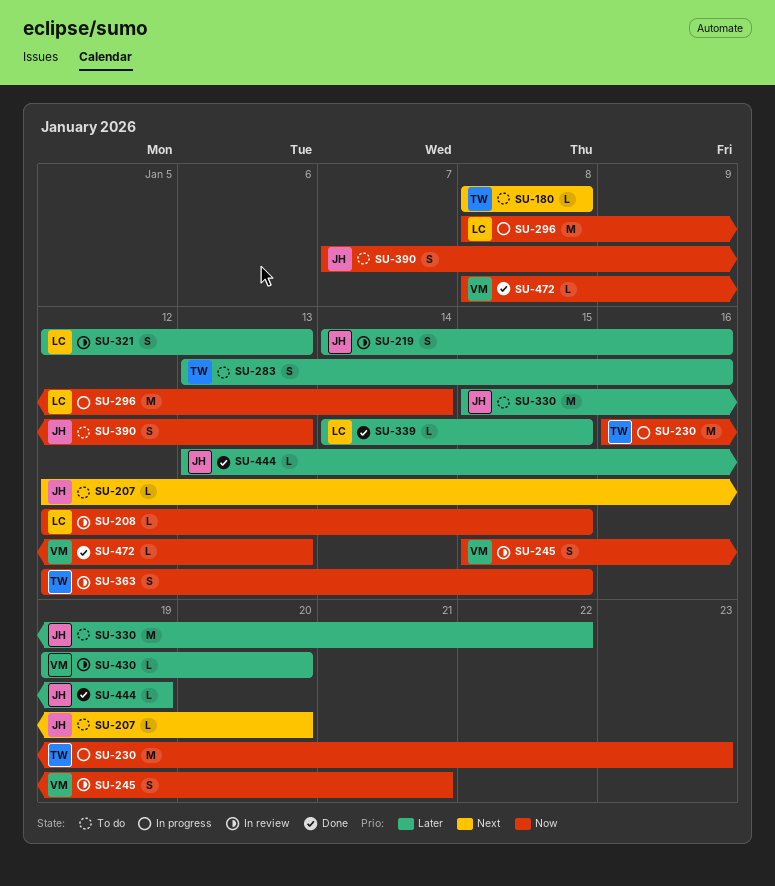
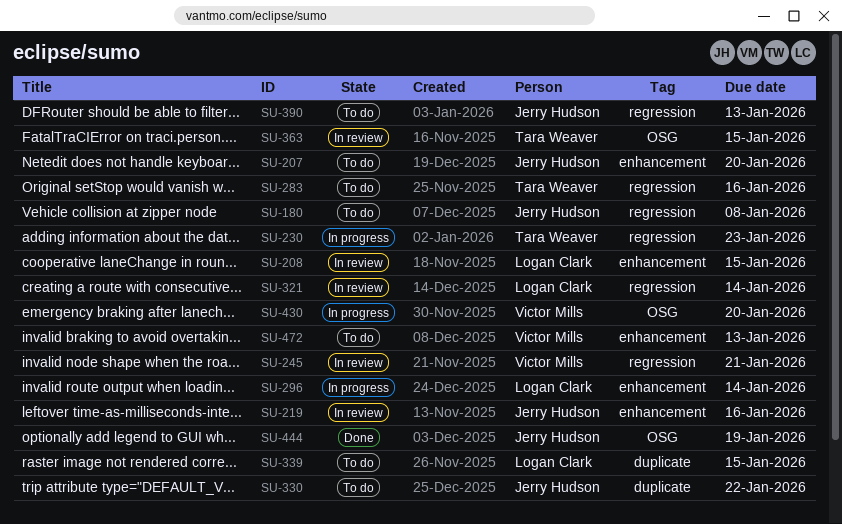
SU-180, owner: Tara Weaver -> Jerry Hudson
SU-321, due: Jan 13 -> Jan 14
SU-339, status: Done -> To do
SU-430, status: In review -> In progress
SU-472, status: Done -> To do

